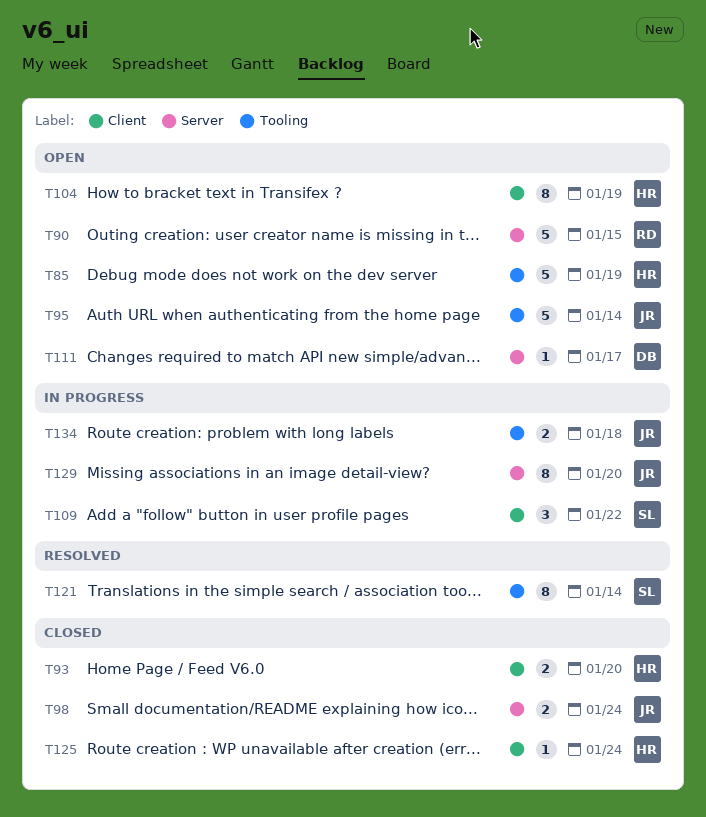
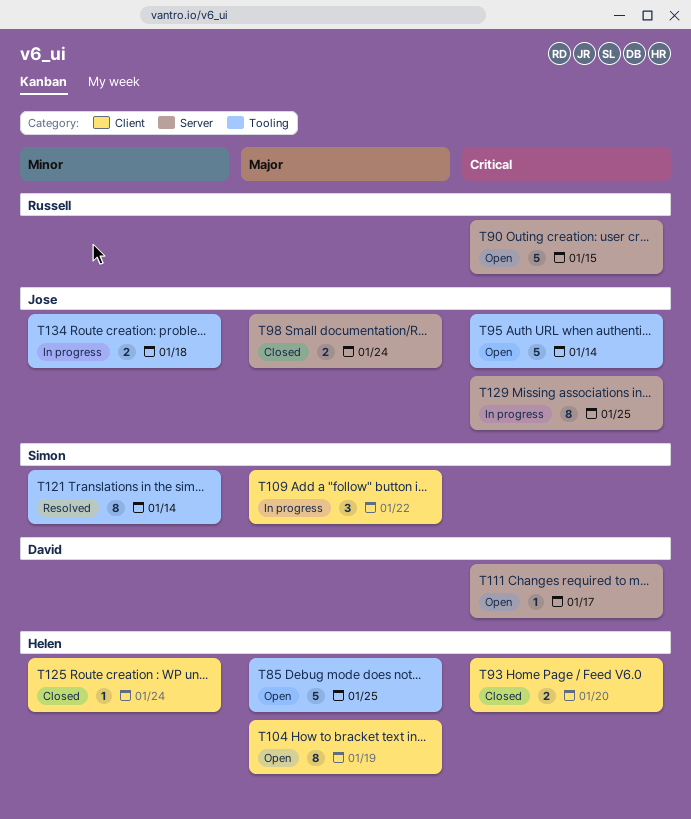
T85, due: Jan 19 -> Jan 25
T129, due: Jan 20 -> Jan 25

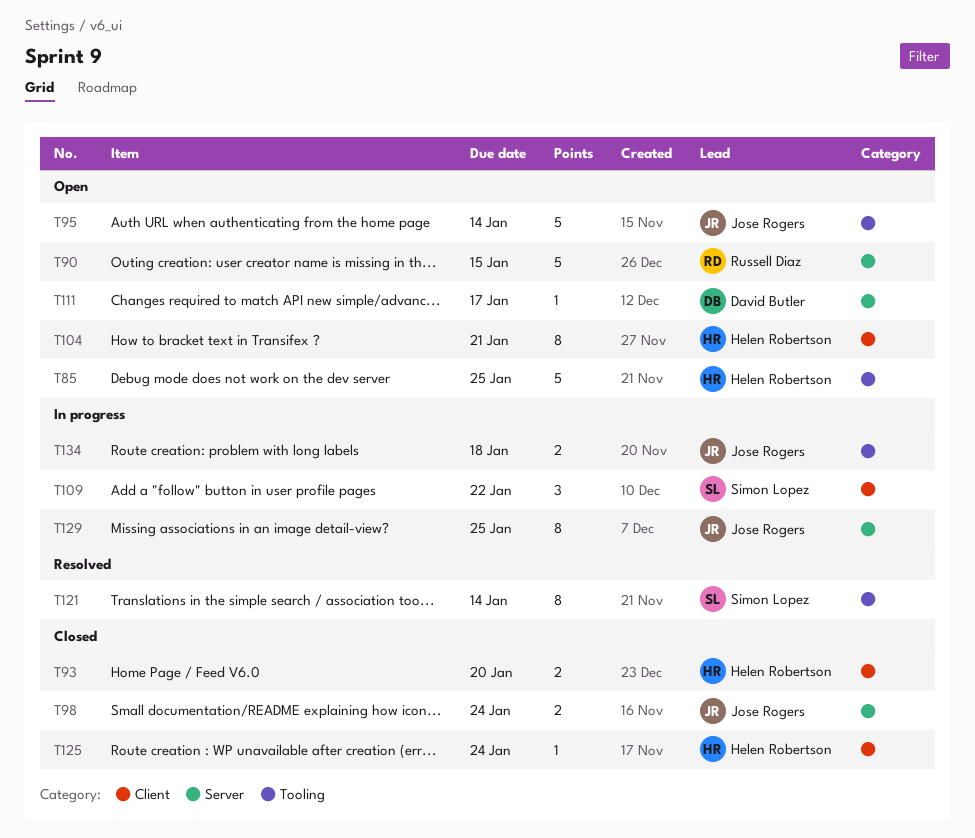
T104, due: Jan 19 -> Jan 21

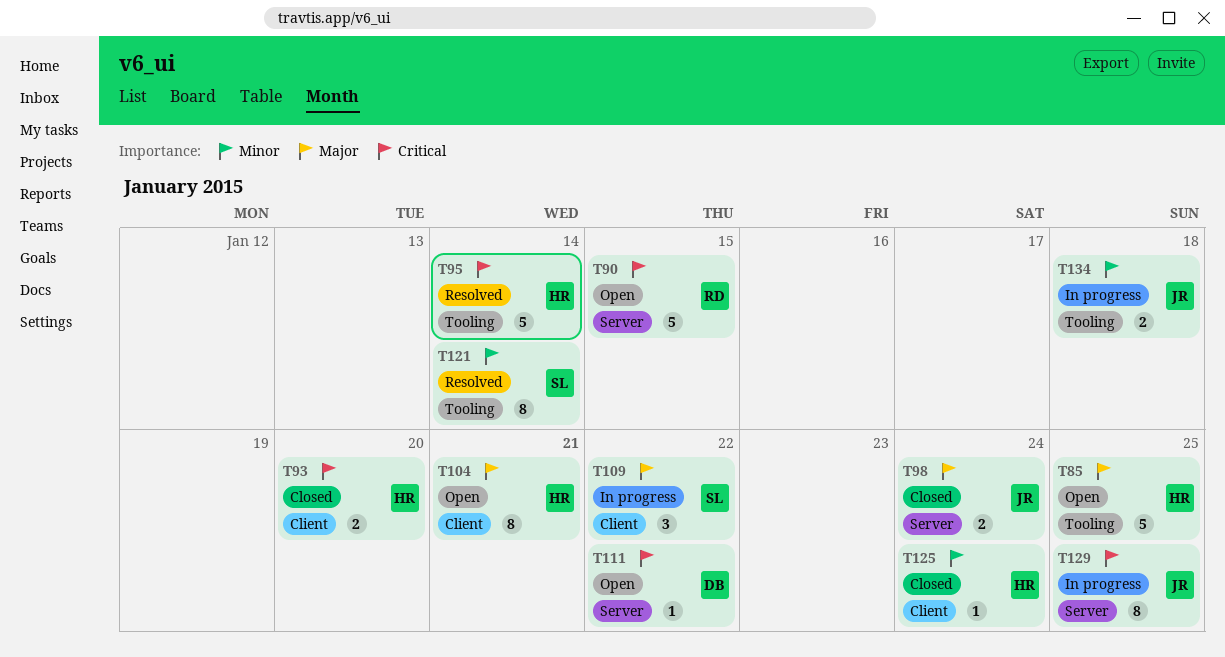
T95, status: Open -> Resolved
T95, owner: Jose Rogers -> Helen Robertson
T111, due: Jan 17 -> Jan 22

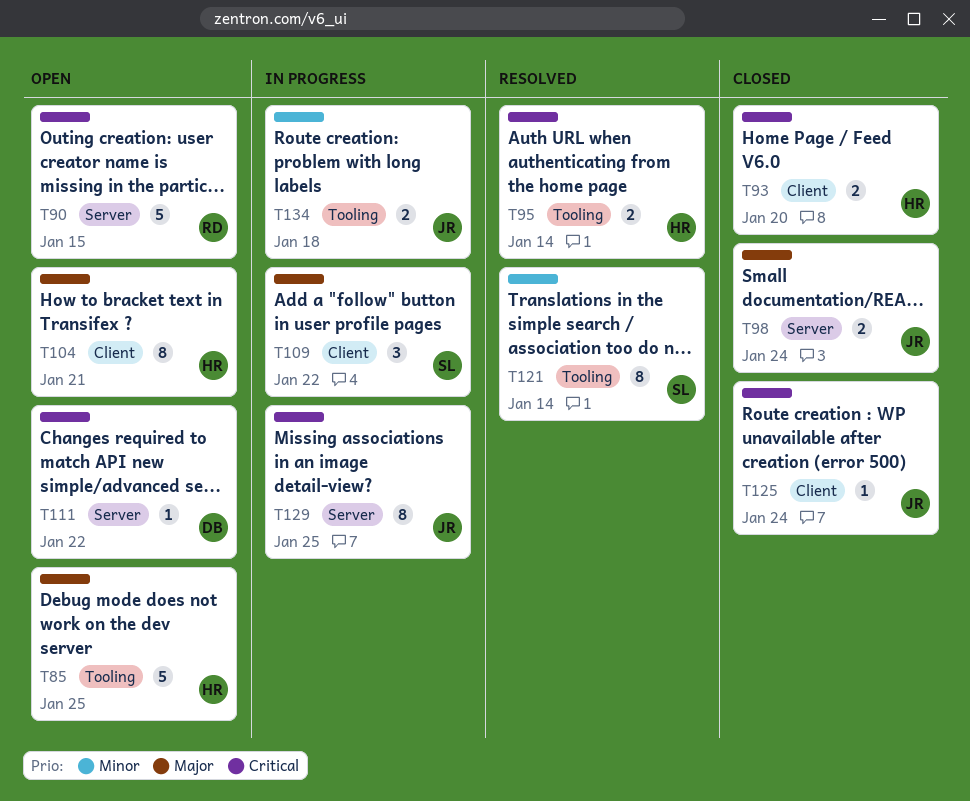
T95, estimate: 5 -> 2
T125, owner: HR -> JR
T125, priority: Minor -> Critical

